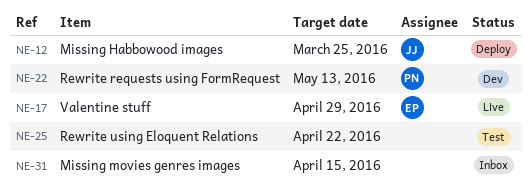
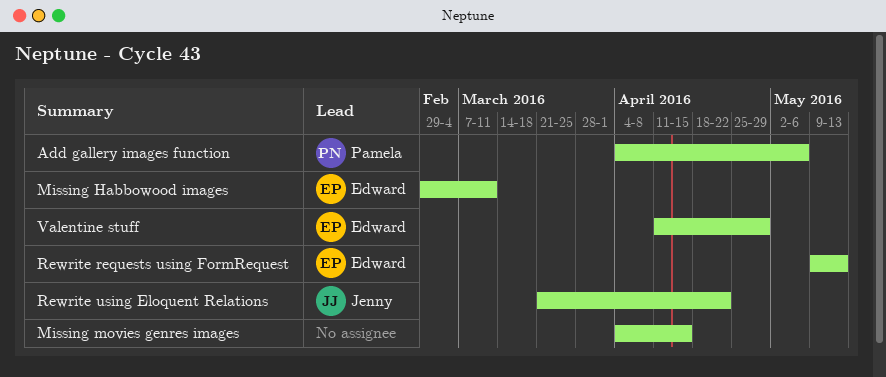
Add gallery images function: none -> present
Missing Habbowood images, owner: Jenny -> Edward
Missing Habbowood images, due: Mar 25 -> Mar 11
Rewrite requests using FormRequest, owner: Pamela -> Edward
Rewrite using Eloquent Relations, owner: none -> Jenny

